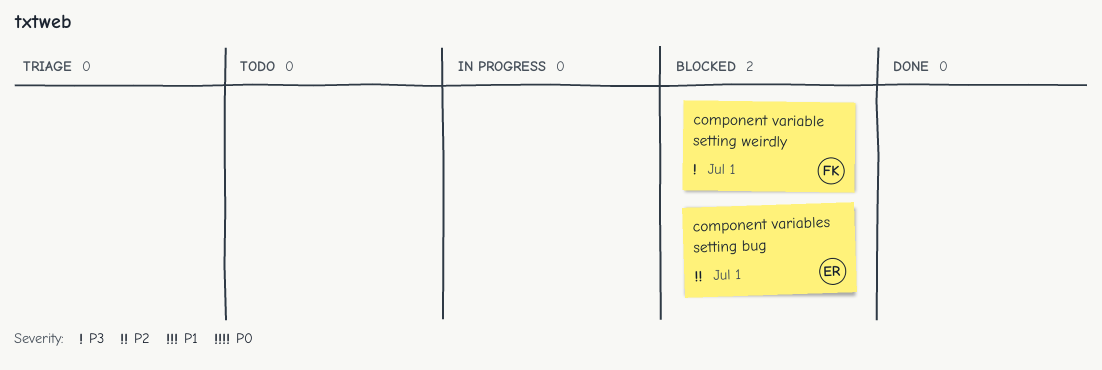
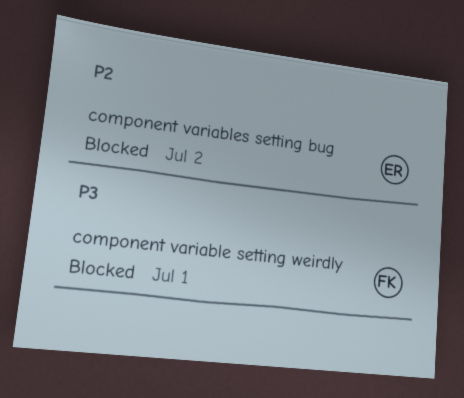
component variables setting bug, due: Jul 1 -> Jul 2

